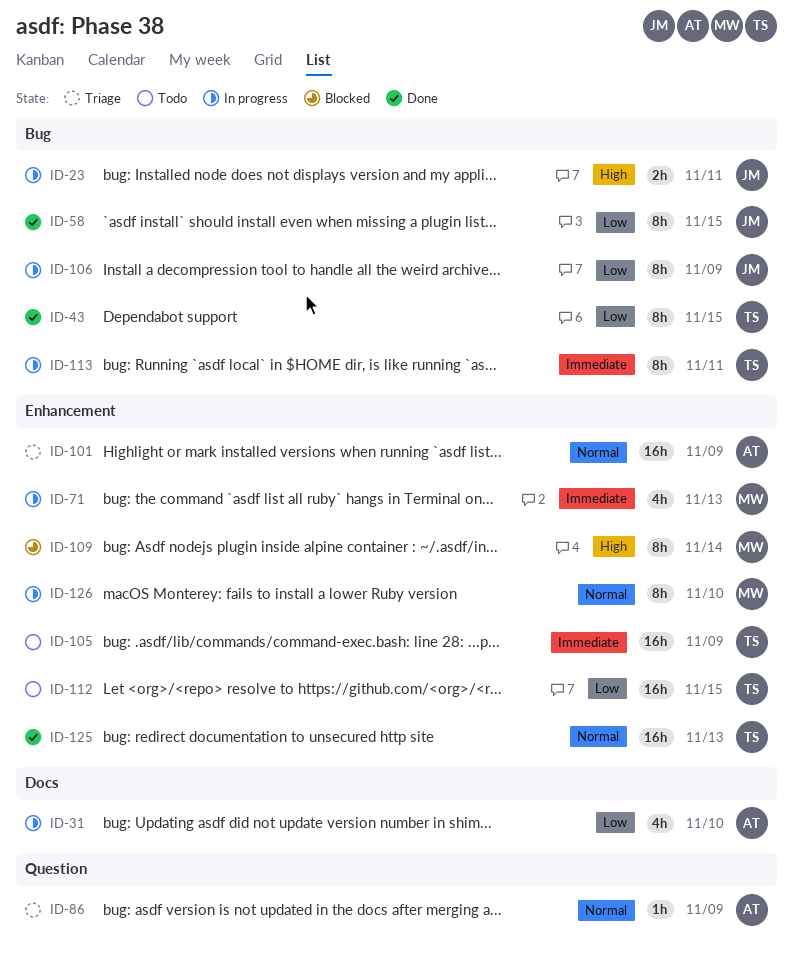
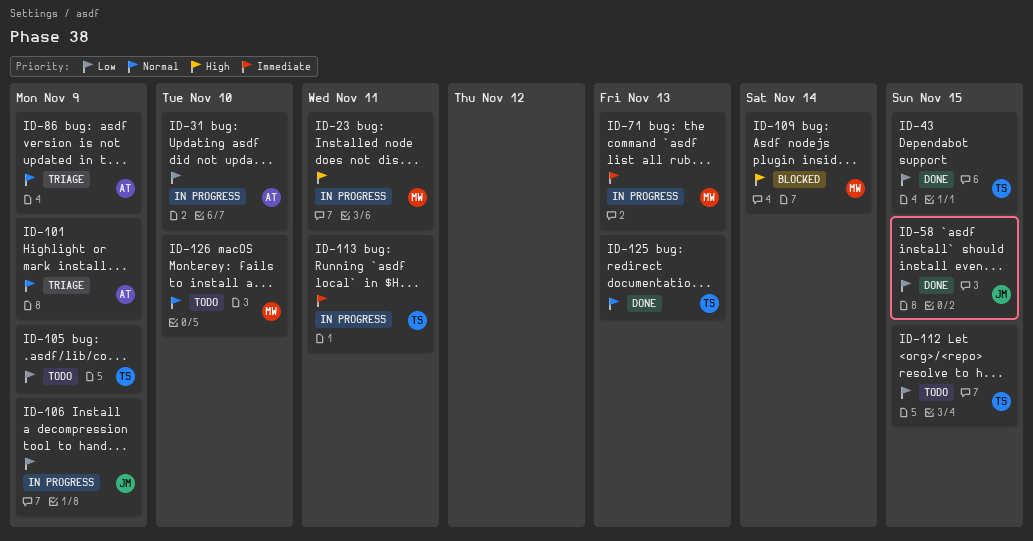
ID-23, owner: JM -> MW
ID-105, priority: Immediate -> Low
ID-126, status: In progress -> Todo

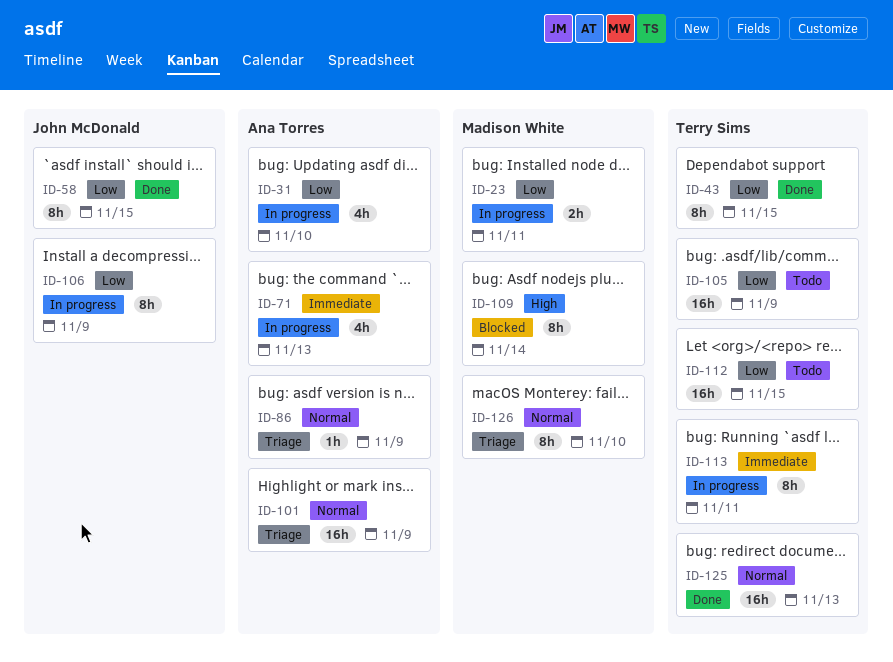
ID-23, priority: High -> Low
ID-71, owner: Madison White -> Ana Torres
ID-126, status: Todo -> Triage

